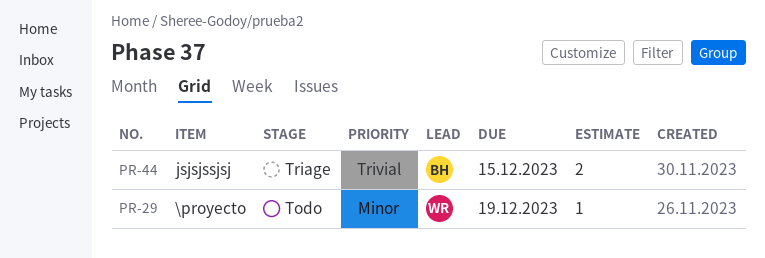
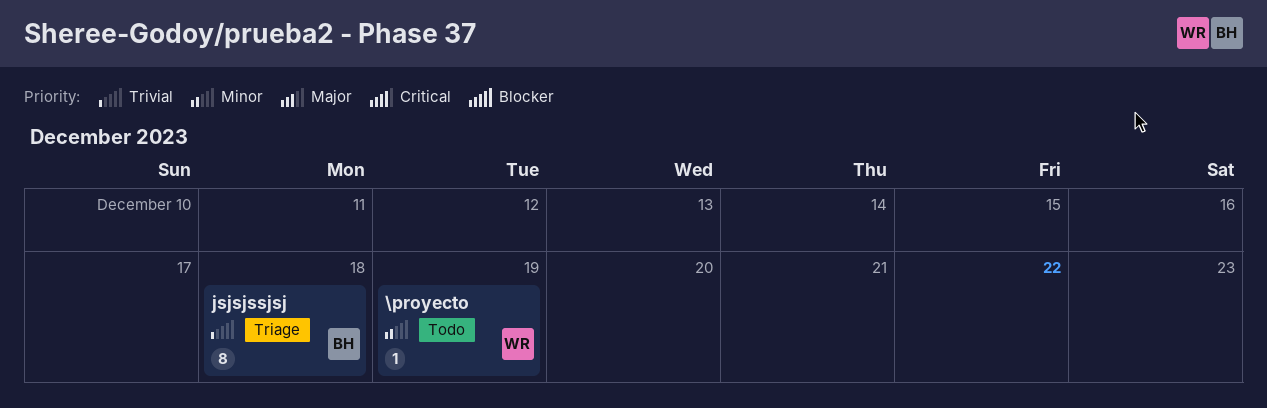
jsjsjssjsj, estimate: 2 -> 8
jsjsjssjsj, due: Dec 15 -> Dec 18

